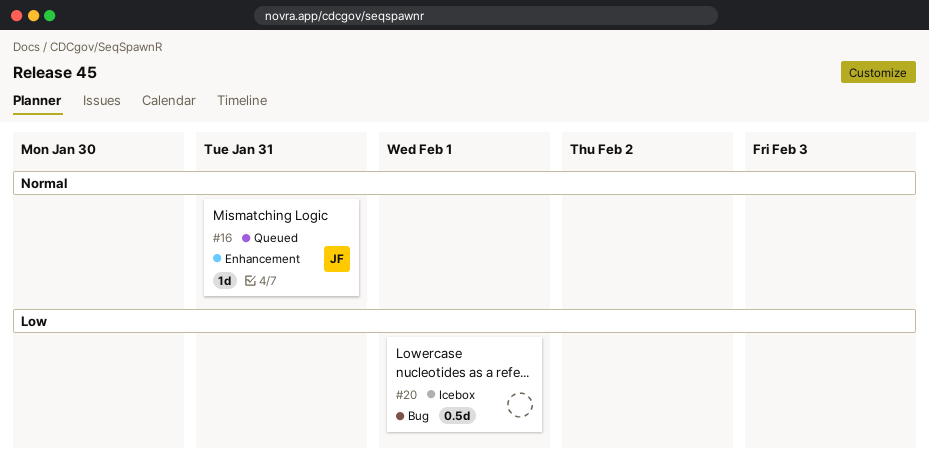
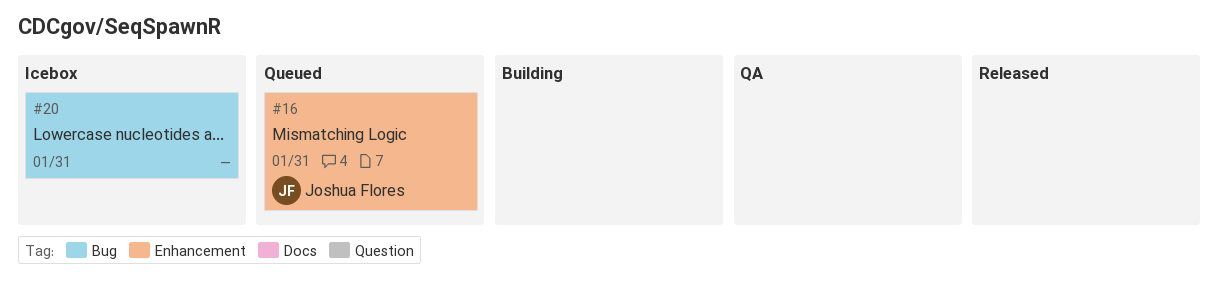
#20, due: Feb 1 -> Jan 31

